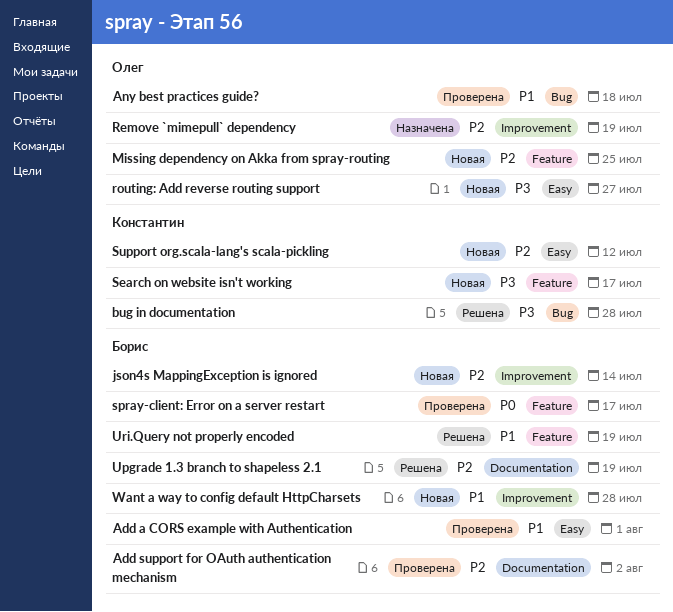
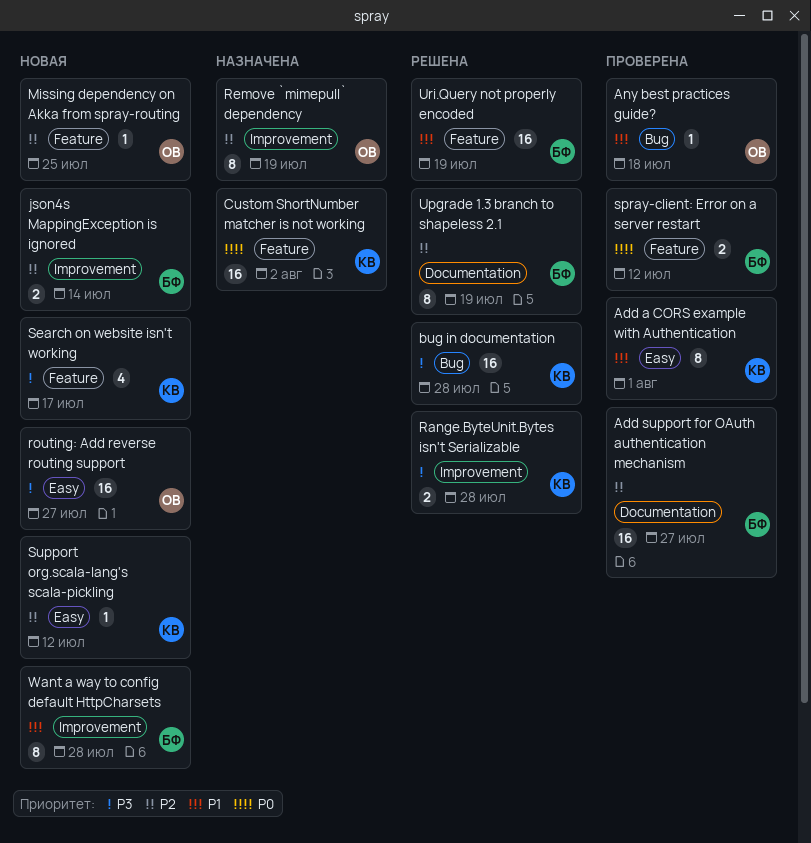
Add a CORS example with Authentication, owner: Борис -> Константин
Add support for OAuth authentication mechanism, due: Aug 2 -> Jul 27
Custom ShortNumber matcher is not working: none -> present
Range.ByteUnit.Bytes isn't Serializable: none -> present
spray-client: Error on a server restart, due: Jul 17 -> Jul 12

